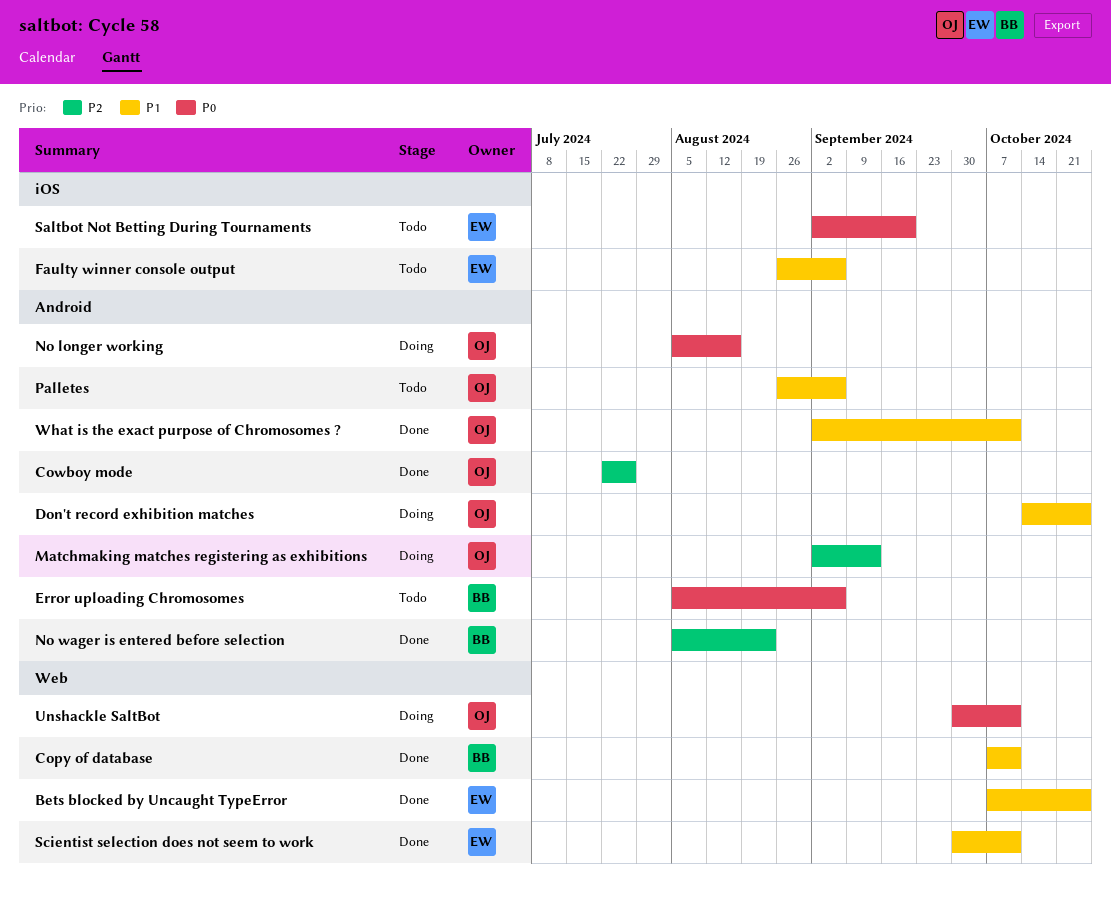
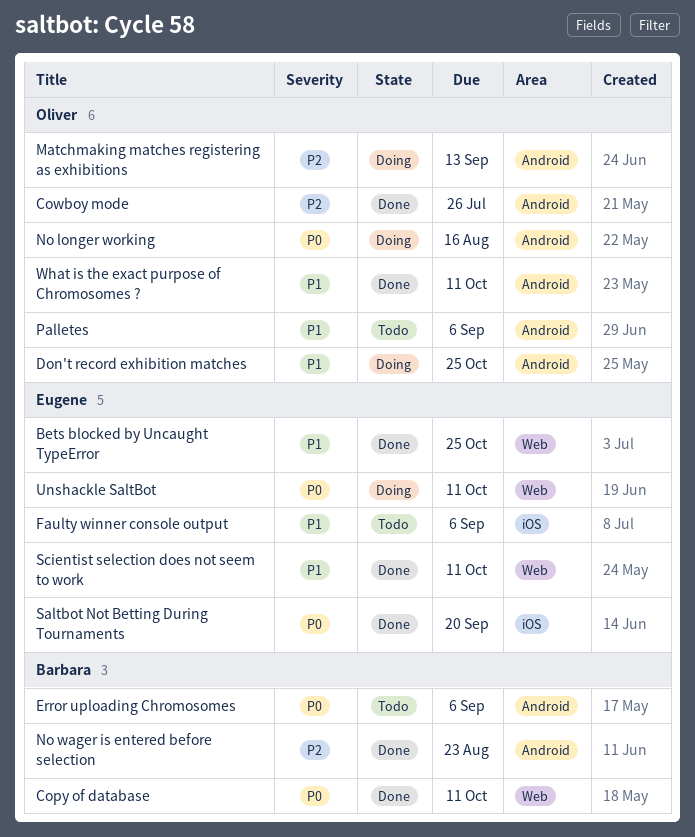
Copy of database, priority: P1 -> P0
Saltbot Not Betting During Tournaments, status: Todo -> Done
Unshackle SaltBot, owner: Oliver -> Eugene

